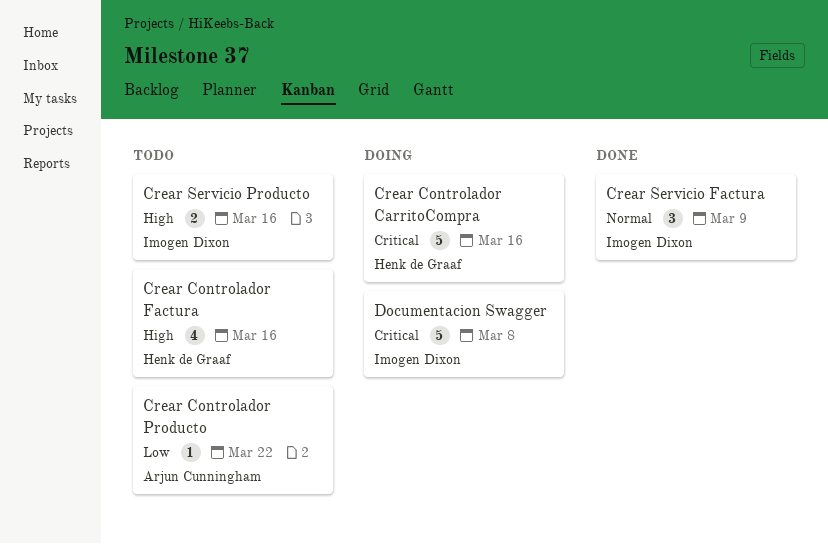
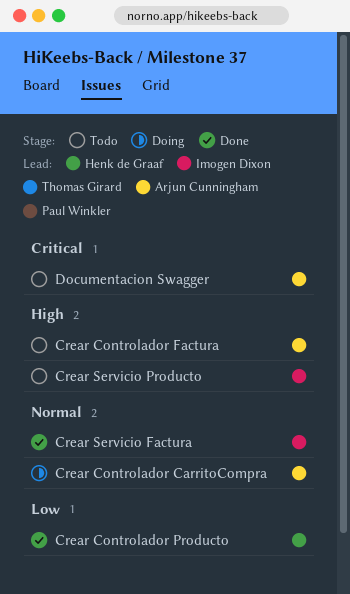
Crear Controlador CarritoCompra, owner: Henk de Graaf -> Arjun Cunningham
Crear Controlador CarritoCompra, priority: Critical -> Normal
Crear Controlador Factura, owner: Henk de Graaf -> Arjun Cunningham
Crear Controlador Producto, status: Todo -> Done
Crear Controlador Producto, owner: Arjun Cunningham -> Henk de Graaf
Documentacion Swagger, status: Doing -> Todo
Documentacion Swagger, owner: Imogen Dixon -> Arjun Cunningham

